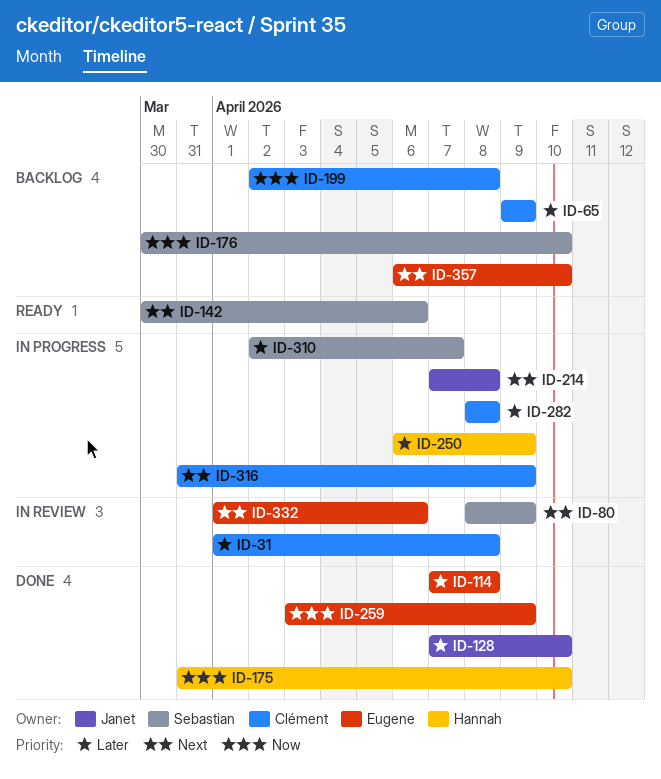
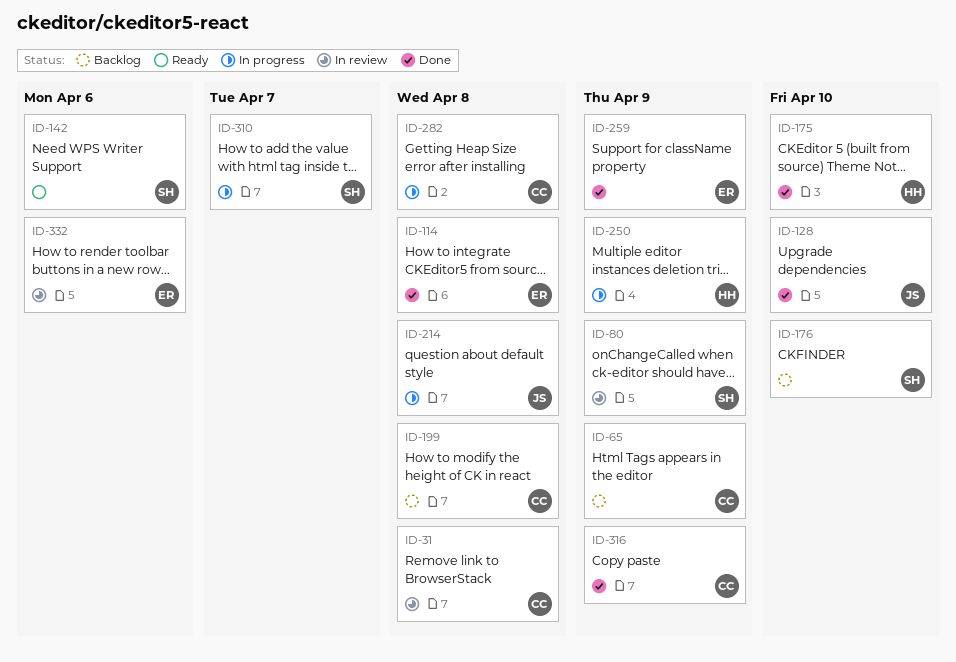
ID-316, status: In progress -> Done
ID-357: present -> none

